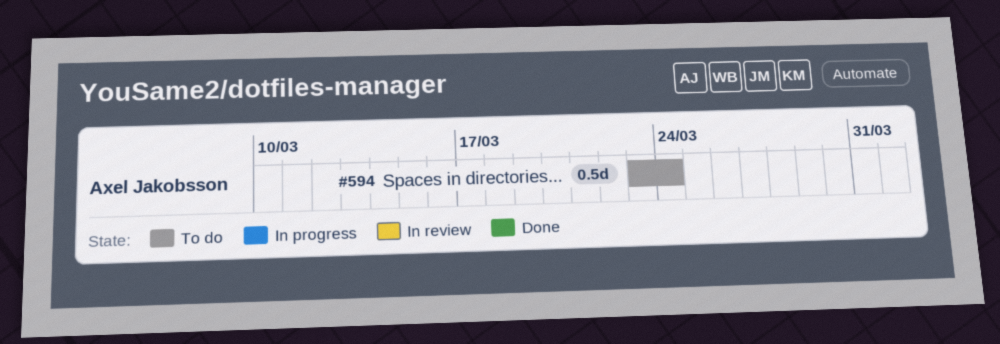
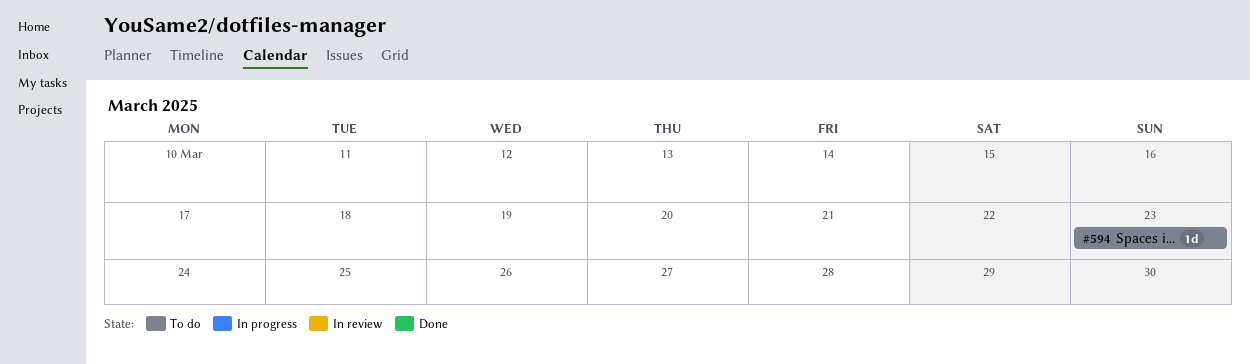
#594, estimate: 0.5d -> 1d
#594, due: Mar 24 -> Mar 23

